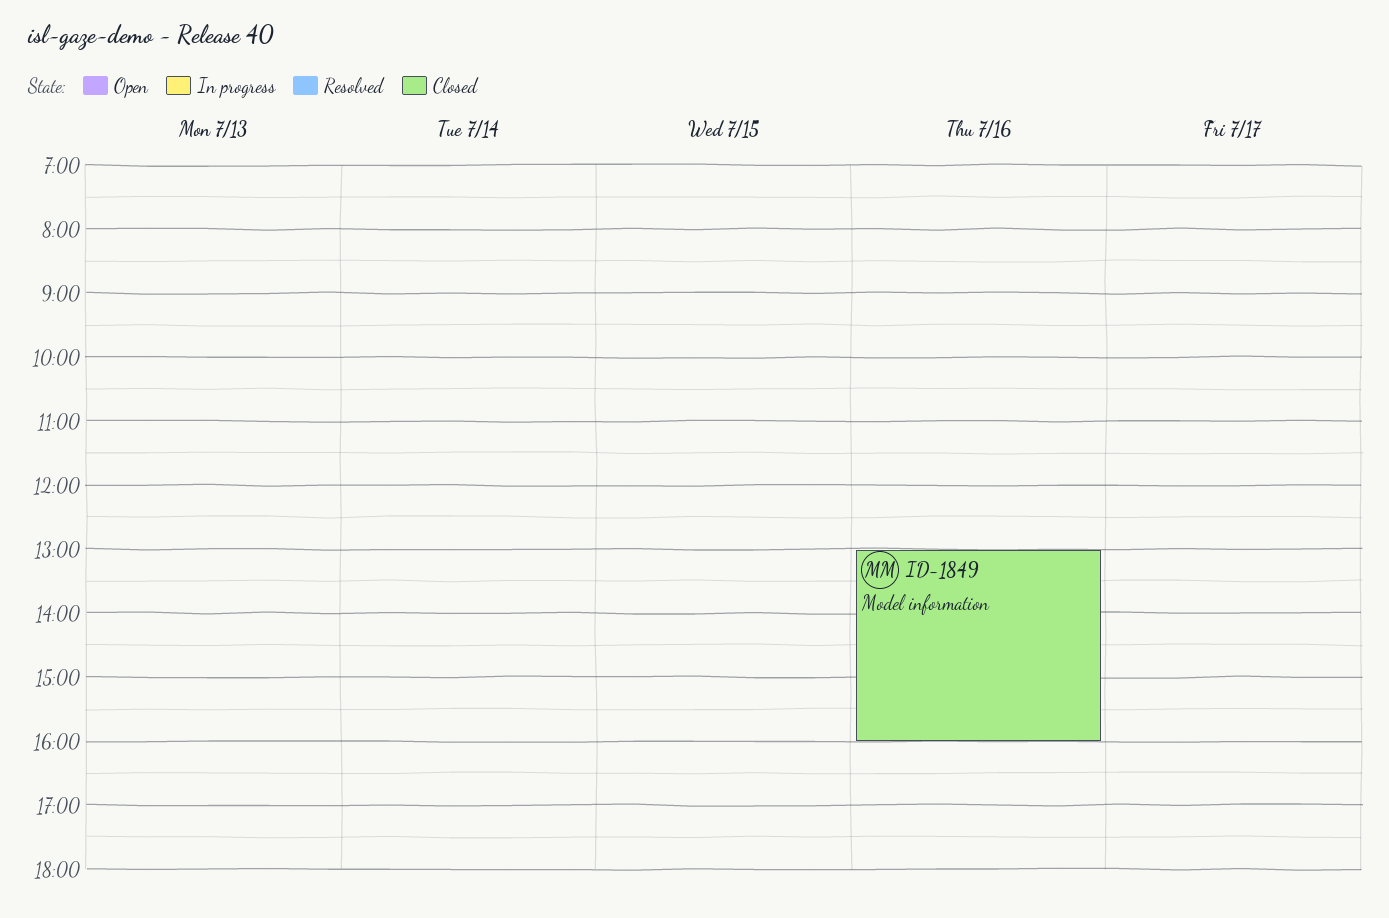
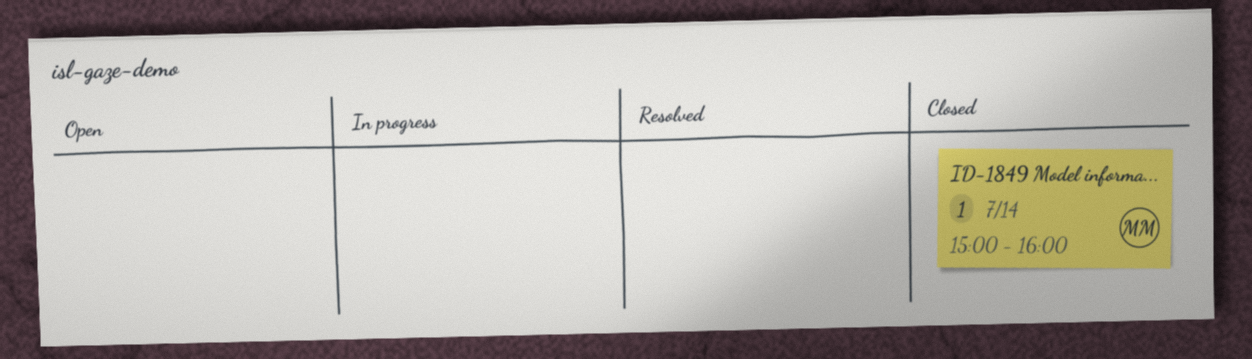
ID-1849, day: Jul 16 -> Jul 14
ID-1849, begins: 13:00 -> 15:00

